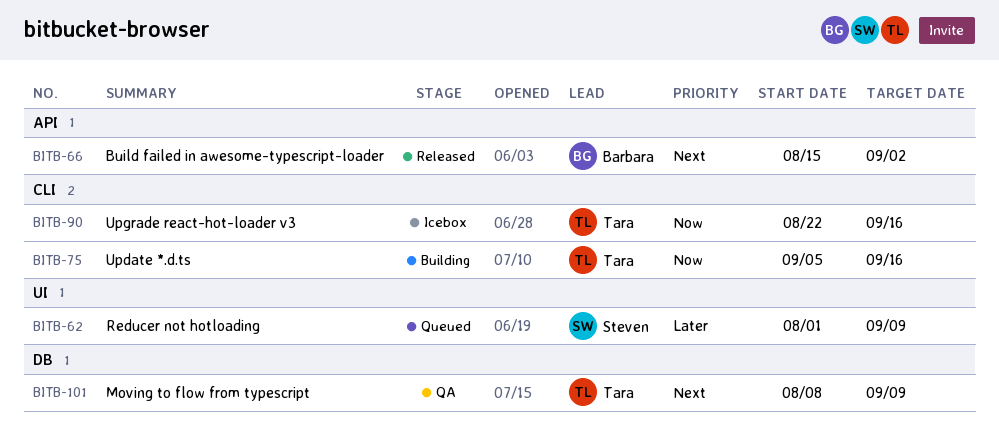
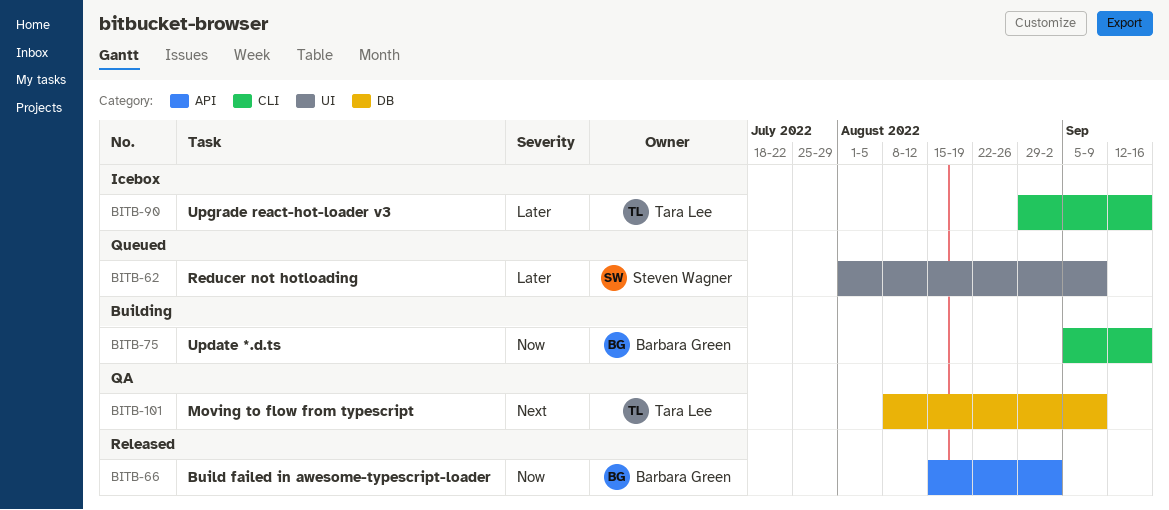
BITB-66, priority: Next -> Now
BITB-75, owner: Tara Lee -> Barbara Green
BITB-90, priority: Now -> Later
BITB-90, start: Aug 22 -> Aug 29

